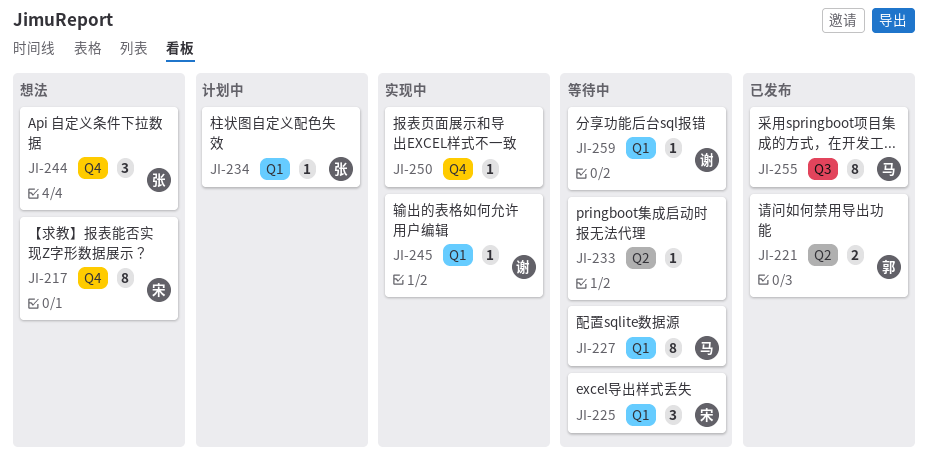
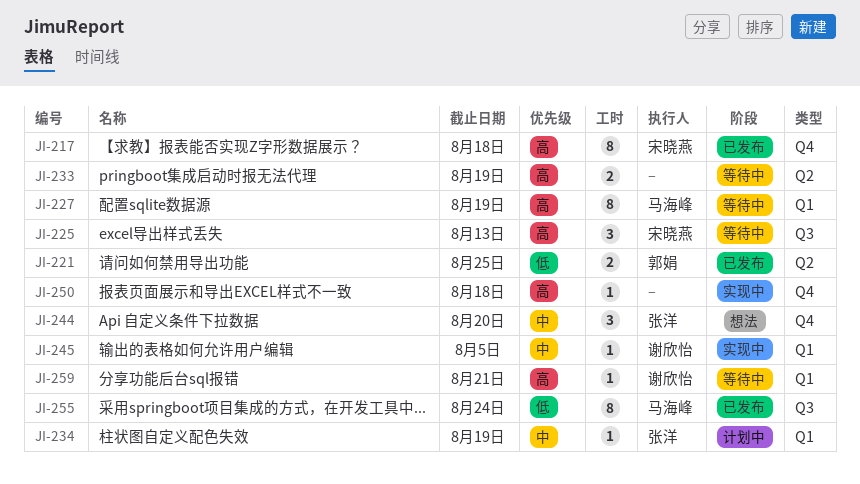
JI-217, status: 想法 -> 已发布
JI-225, label: Q1 -> Q3
JI-233, estimate: 1 -> 2

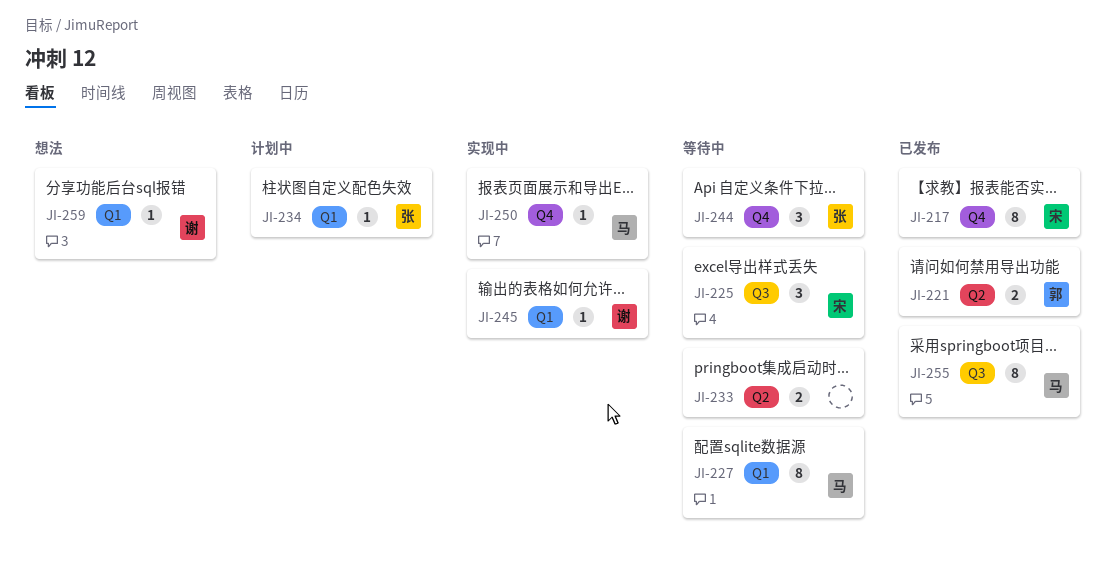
JI-244, status: 想法 -> 等待中
JI-250, owner: none -> 马海峰
JI-259, status: 等待中 -> 想法

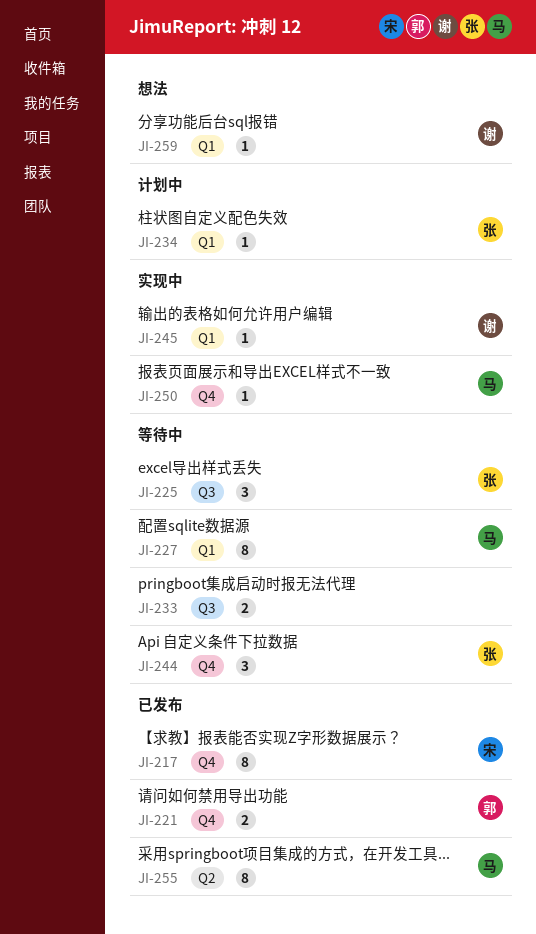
JI-221, label: Q2 -> Q4
JI-225, owner: 宋 -> 张
JI-233, label: Q2 -> Q3
JI-255, label: Q3 -> Q2

